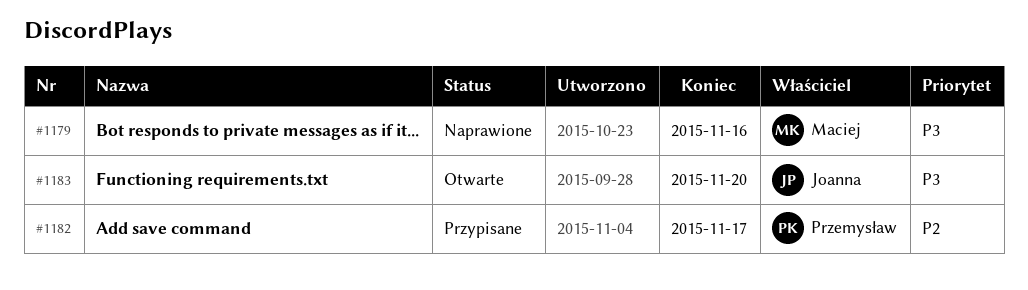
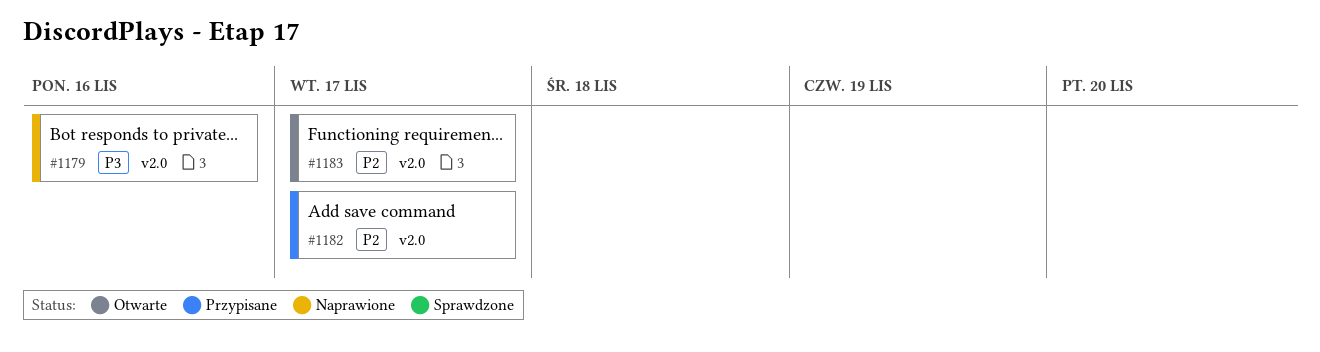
#1183, priority: P3 -> P2
#1183, due: Nov 20 -> Nov 17

